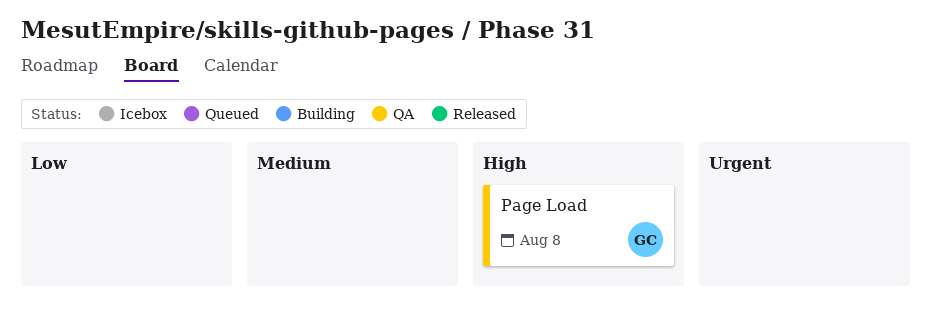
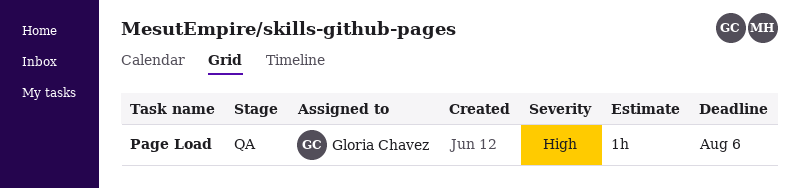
Page Load, due: Aug 8 -> Aug 6

